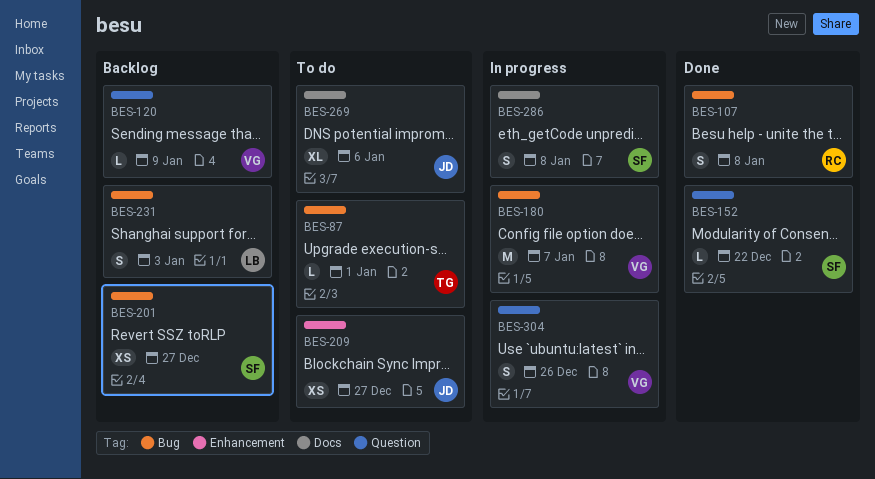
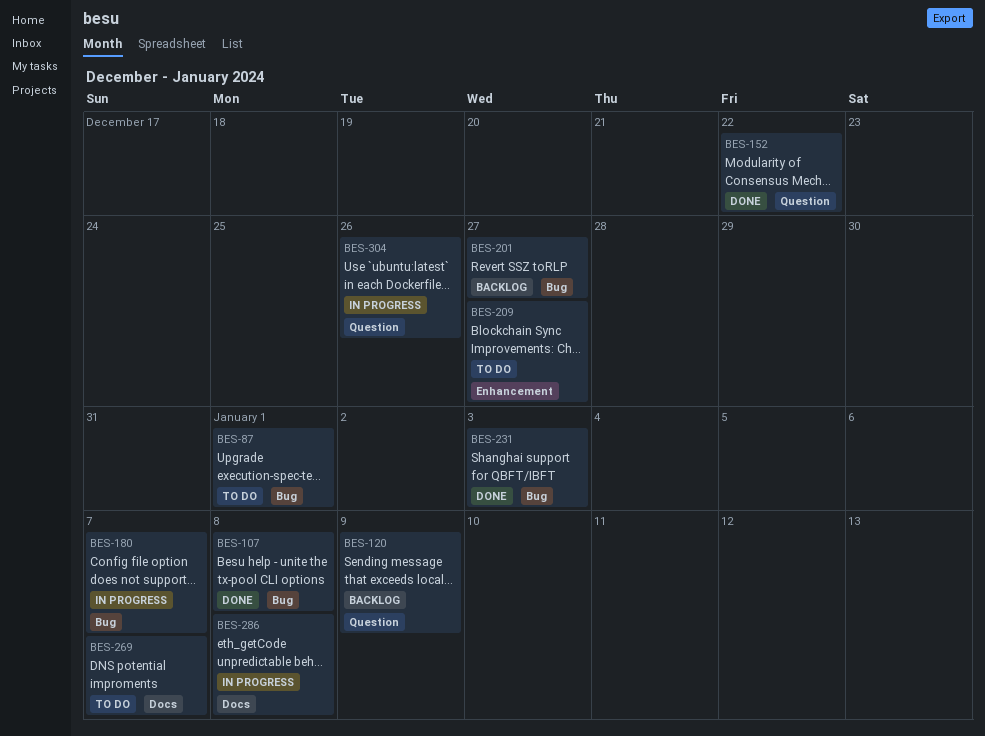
BES-231, status: Backlog -> Done
BES-269, due: Jan 6 -> Jan 7

